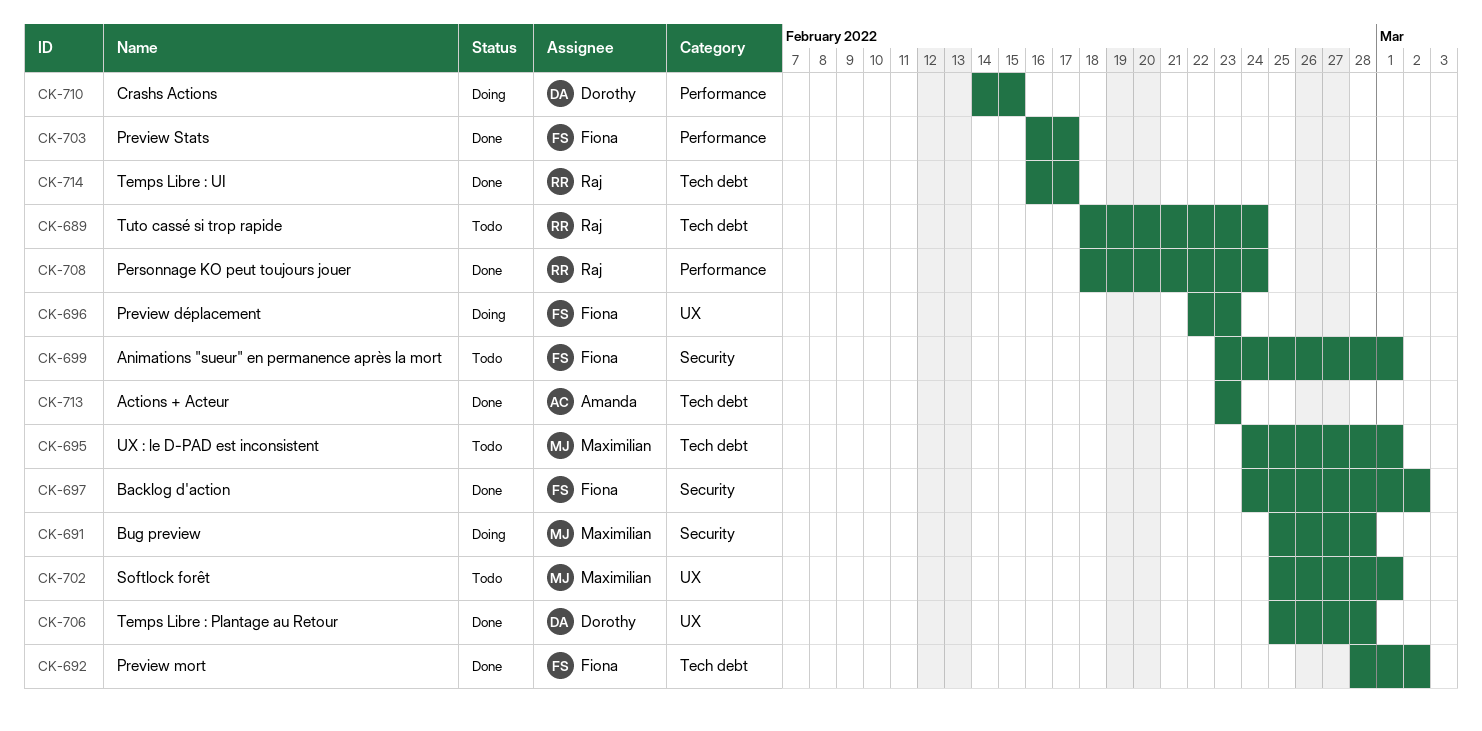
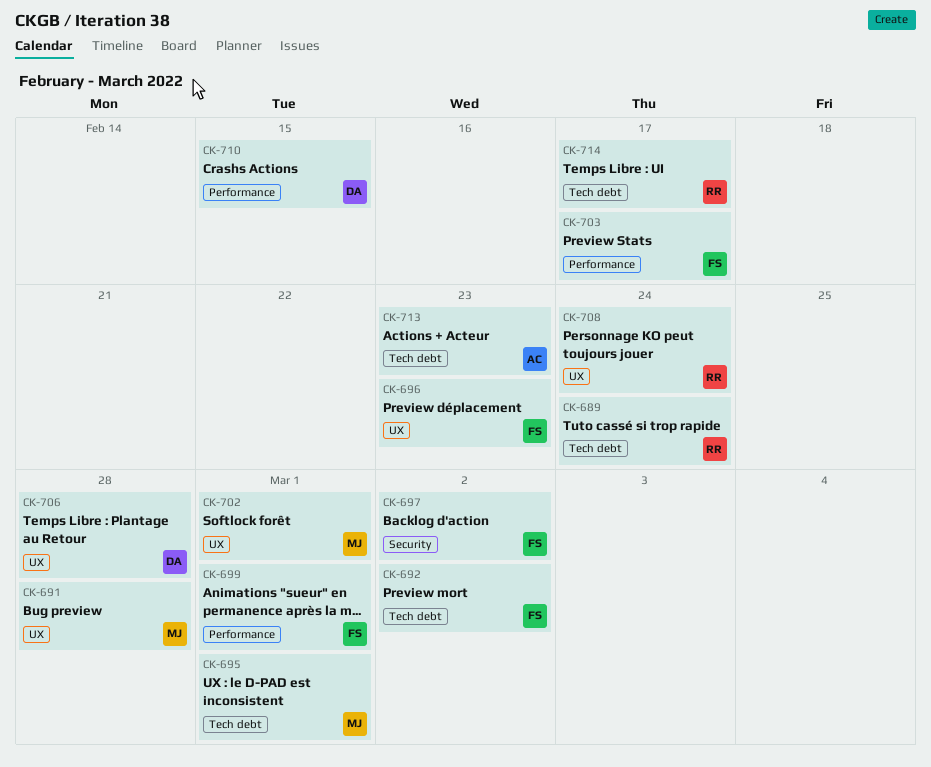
CK-691, label: Security -> UX
CK-699, label: Security -> Performance
CK-708, label: Performance -> UX

